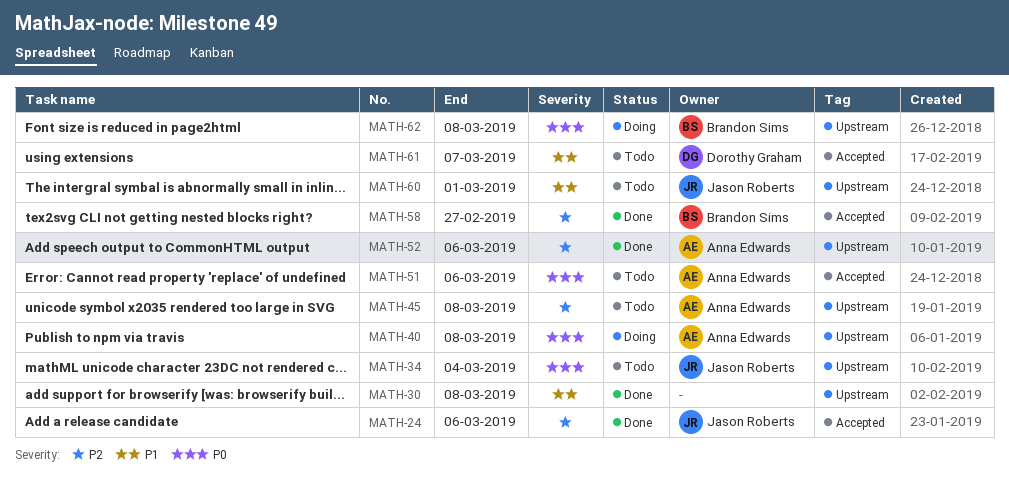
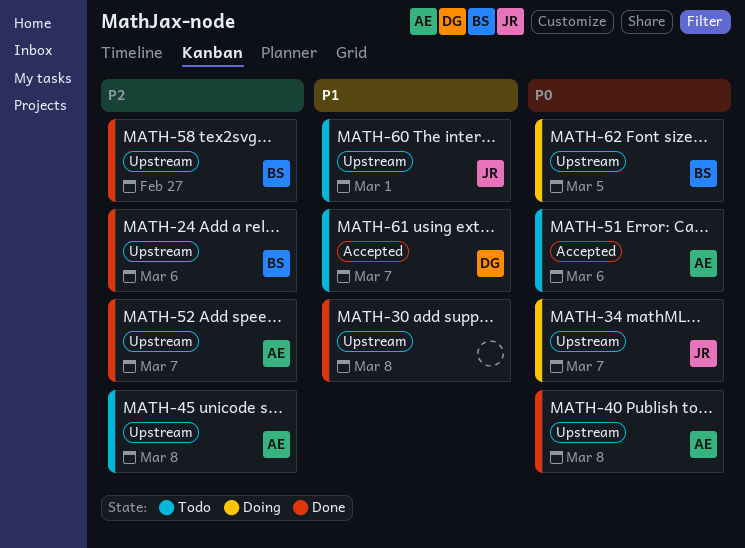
MATH-24, owner: Jason Roberts -> Brandon Sims
MATH-24, label: Accepted -> Upstream
MATH-34, status: Todo -> Doing
MATH-34, due: Mar 4 -> Mar 7
MATH-40, status: Doing -> Done
MATH-52, due: Mar 6 -> Mar 7
MATH-58, label: Accepted -> Upstream
MATH-62, due: Mar 8 -> Mar 5

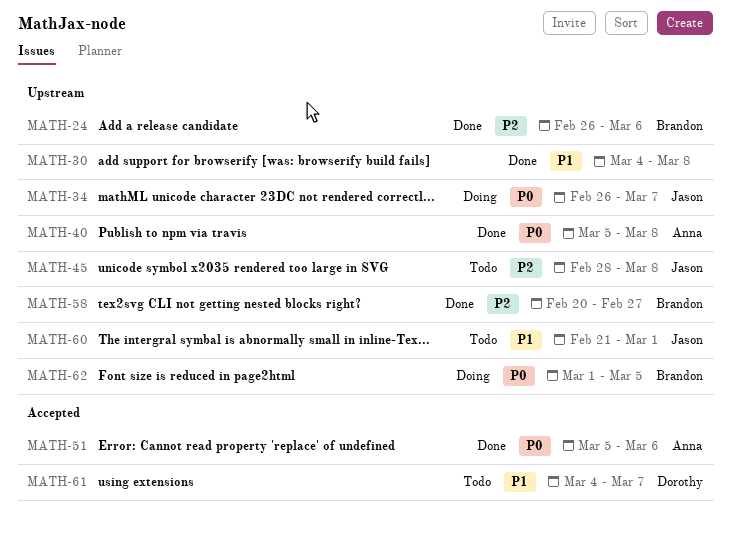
MATH-45, owner: Anna -> Jason
MATH-51, status: Todo -> Done
MATH-52: present -> none

